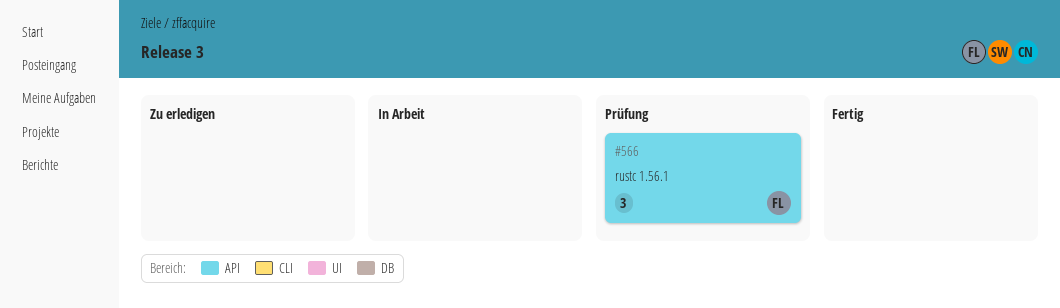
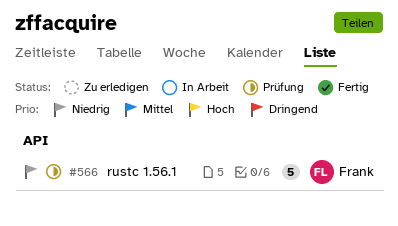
#566, estimate: 3 -> 5

